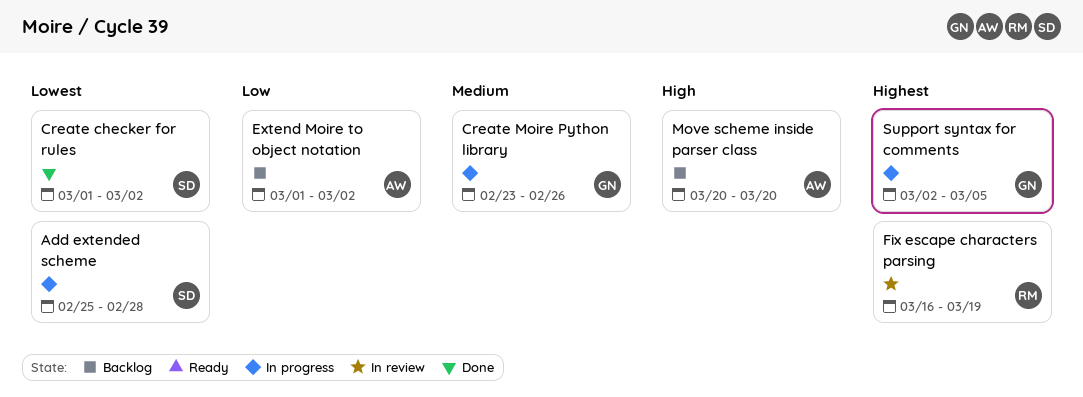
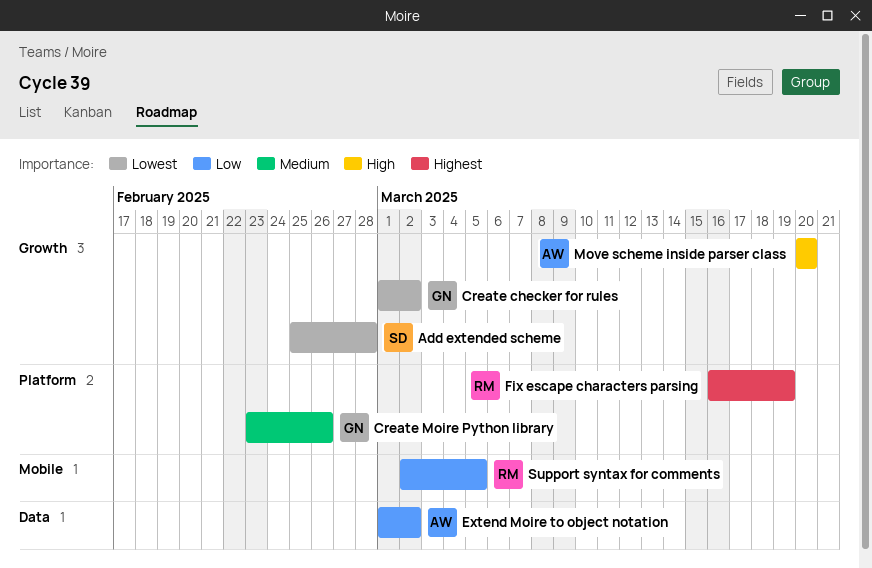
Create checker for rules, owner: SD -> GN
Support syntax for comments, owner: GN -> RM
Support syntax for comments, priority: Highest -> Low

